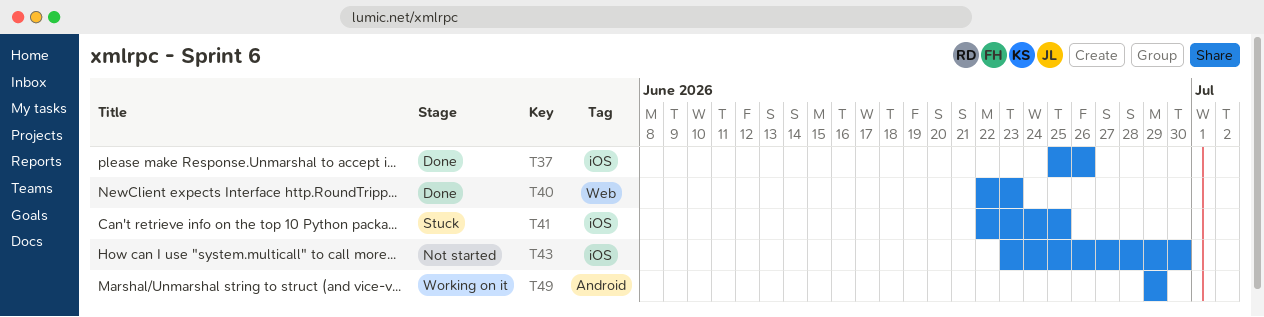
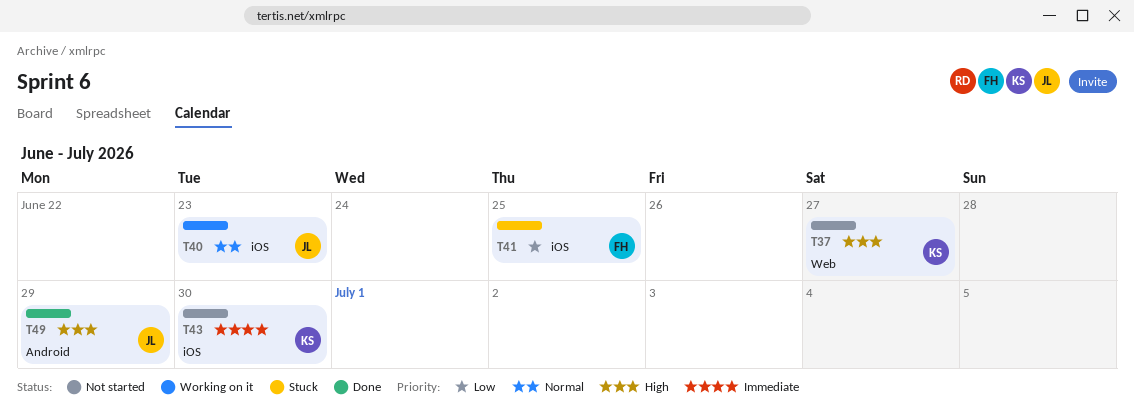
T37, status: Done -> Not started
T37, label: iOS -> Web
T37, due: Jun 26 -> Jun 27
T40, status: Done -> Working on it
T40, label: Web -> iOS
T49, status: Working on it -> Done

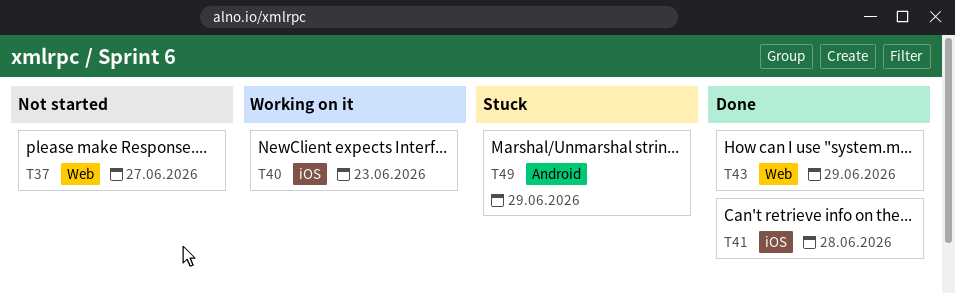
T41, status: Stuck -> Done
T41, due: Jun 25 -> Jun 28
T43, status: Not started -> Done
T43, label: iOS -> Web
T43, due: Jun 30 -> Jun 29
T49, status: Done -> Stuck

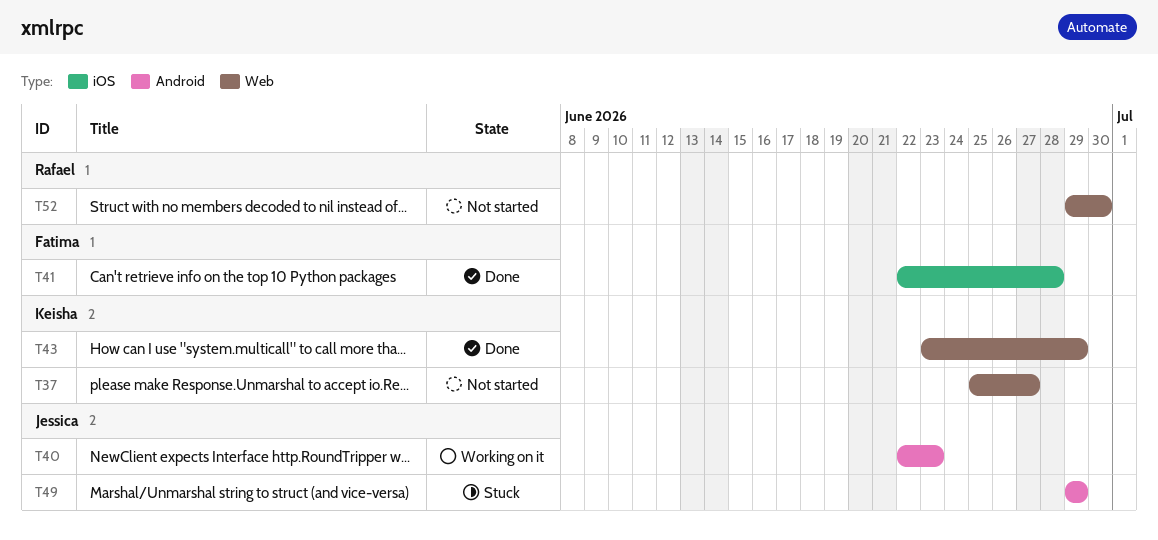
T40, label: iOS -> Android
T52: none -> present

